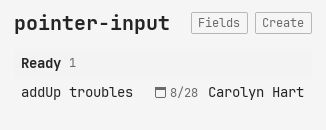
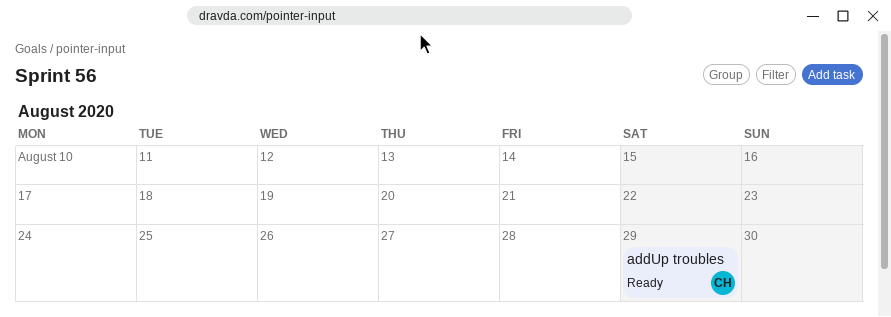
addUp troubles, due: Aug 28 -> Aug 29

